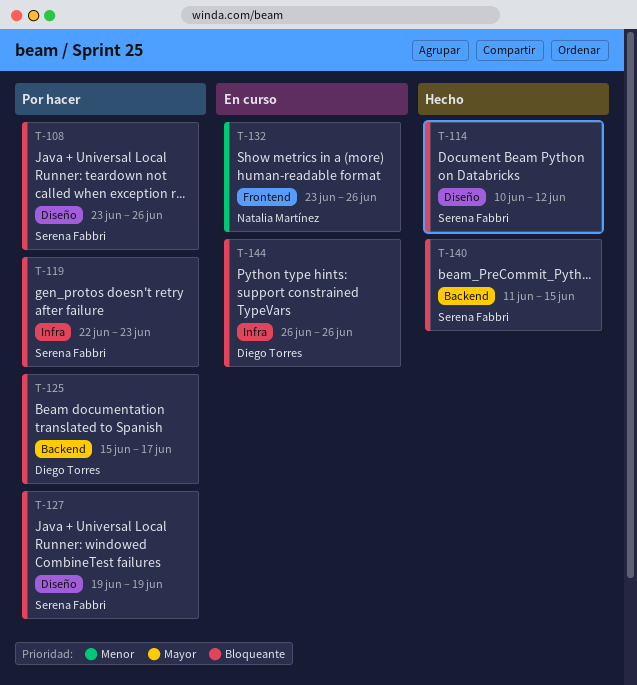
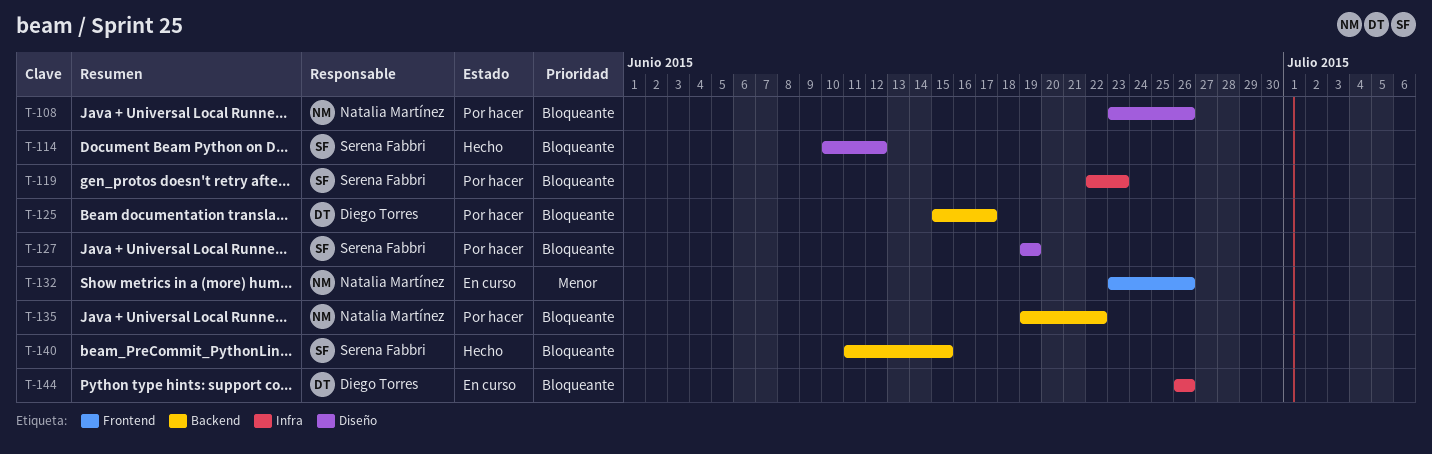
T-108, owner: Serena Fabbri -> Natalia Martínez
T-135: none -> present

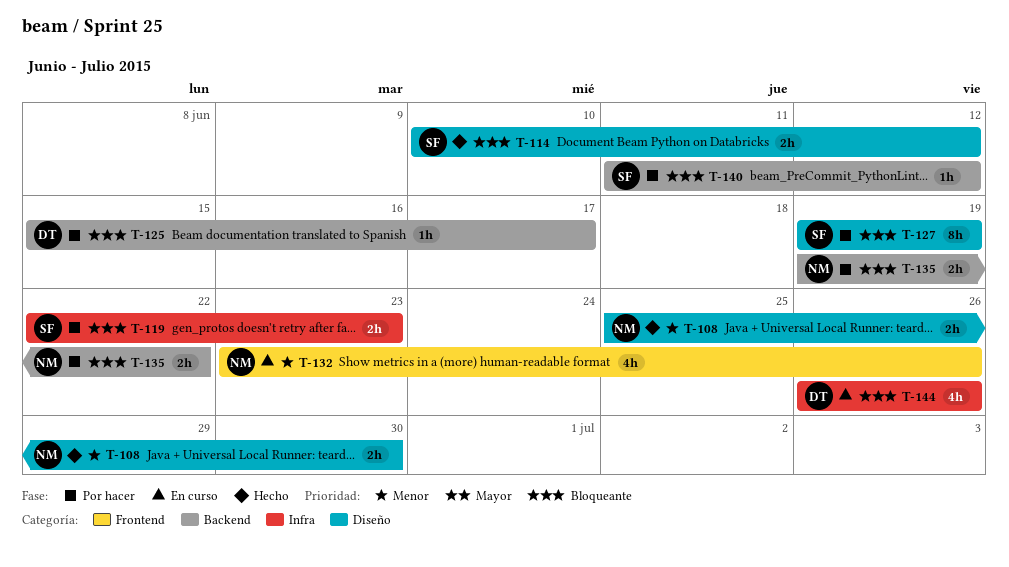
T-108, status: Por hacer -> Hecho
T-108, priority: Bloqueante -> Menor
T-108, start: Jun 23 -> Jun 25
T-108, due: Jun 26 -> Jun 30
T-140, status: Hecho -> Por hacer
T-140, due: Jun 15 -> Jun 12

